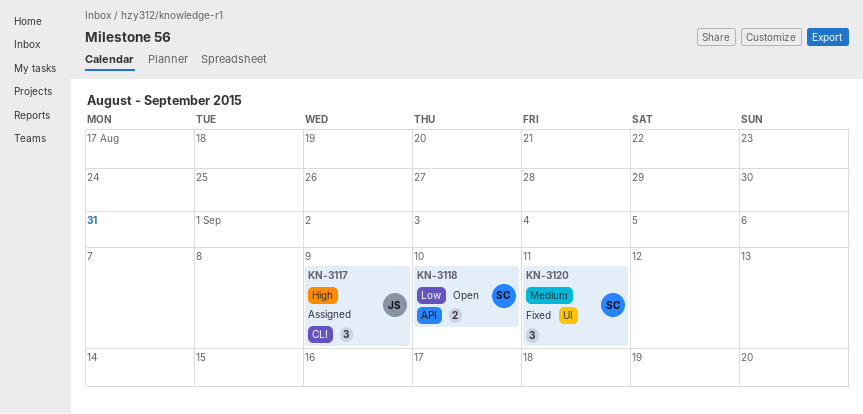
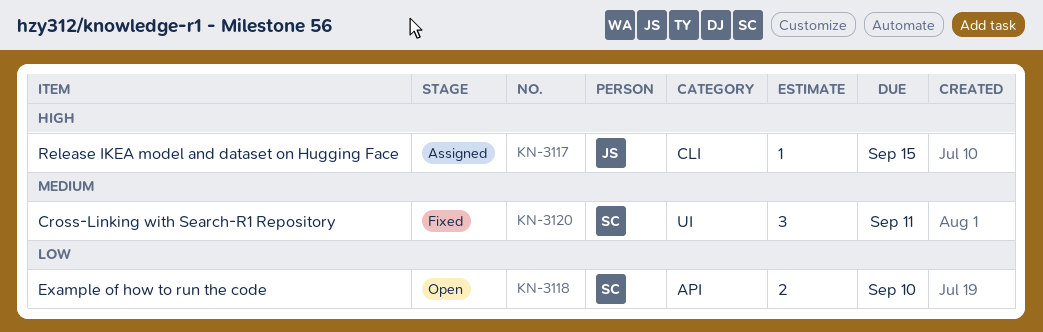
KN-3117, estimate: 3 -> 1
KN-3117, due: Sep 9 -> Sep 15

